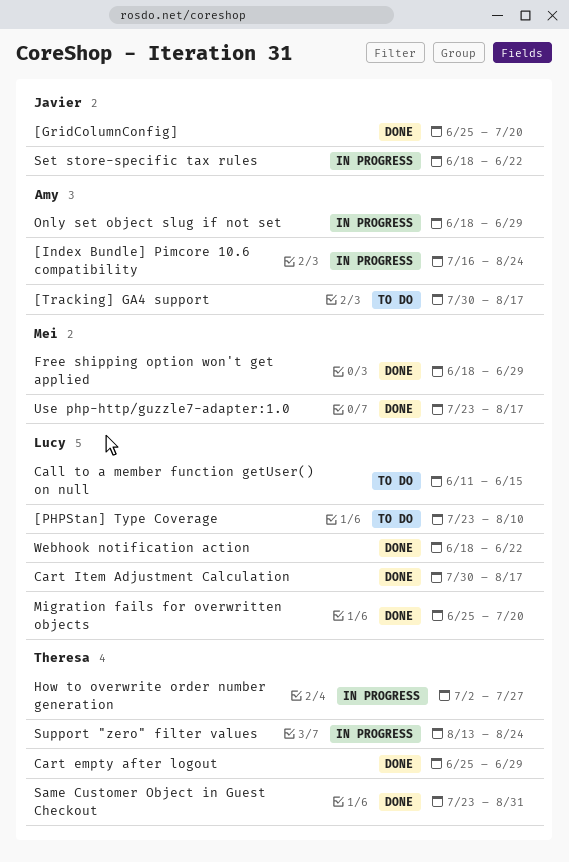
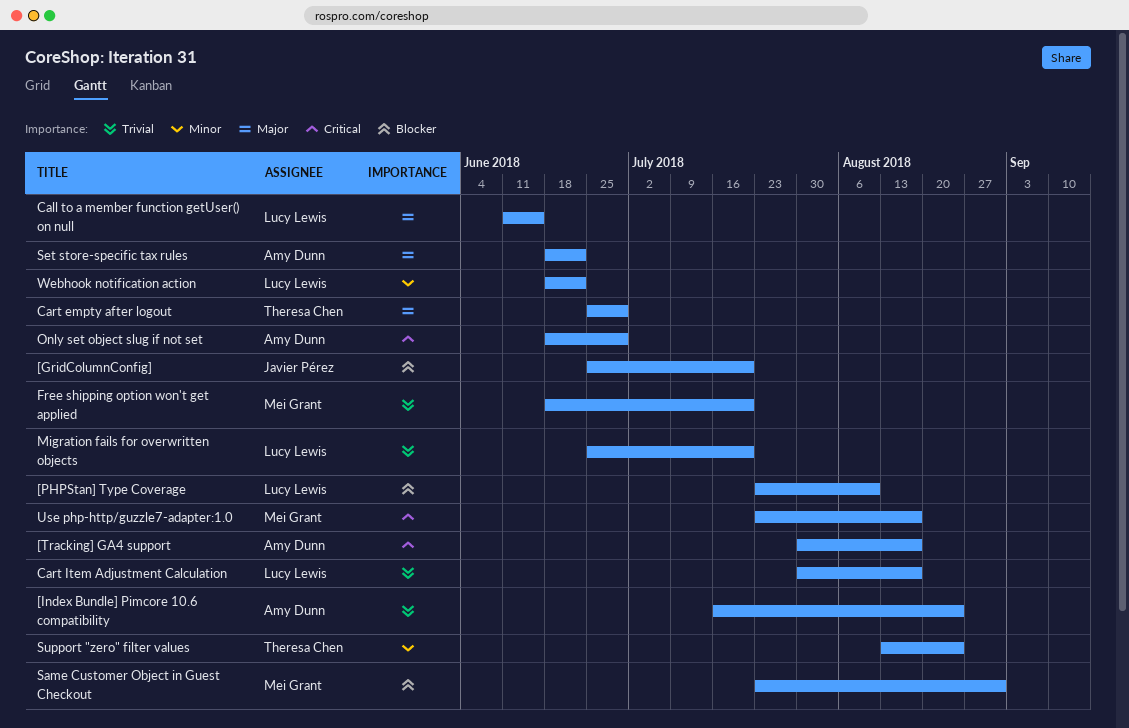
Free shipping option won't get applied, due: Jun 29 -> Jul 20
How to overwrite order number generation: present -> none
Same Customer Object in Guest Checkout, owner: Theresa Chen -> Mei Grant
Set store-specific tax rules, owner: Javier Pérez -> Amy Dunn

